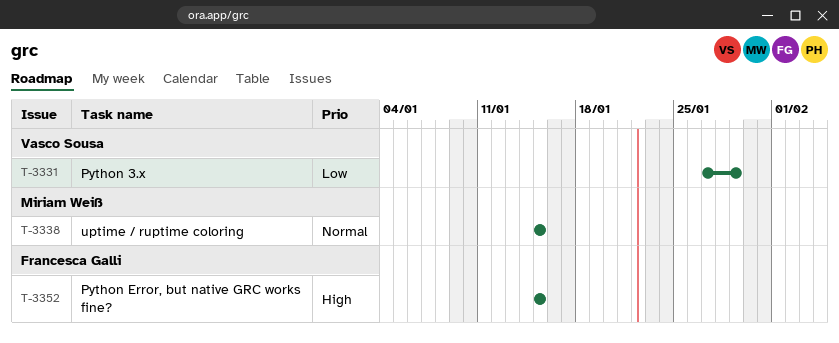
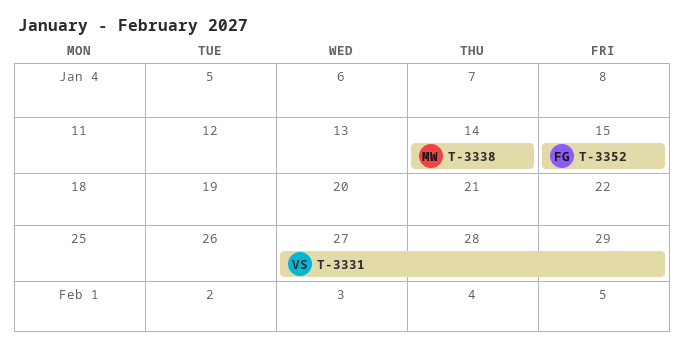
T-3338, start: Jan 15 -> Jan 14
T-3338, due: Jan 15 -> Jan 14

